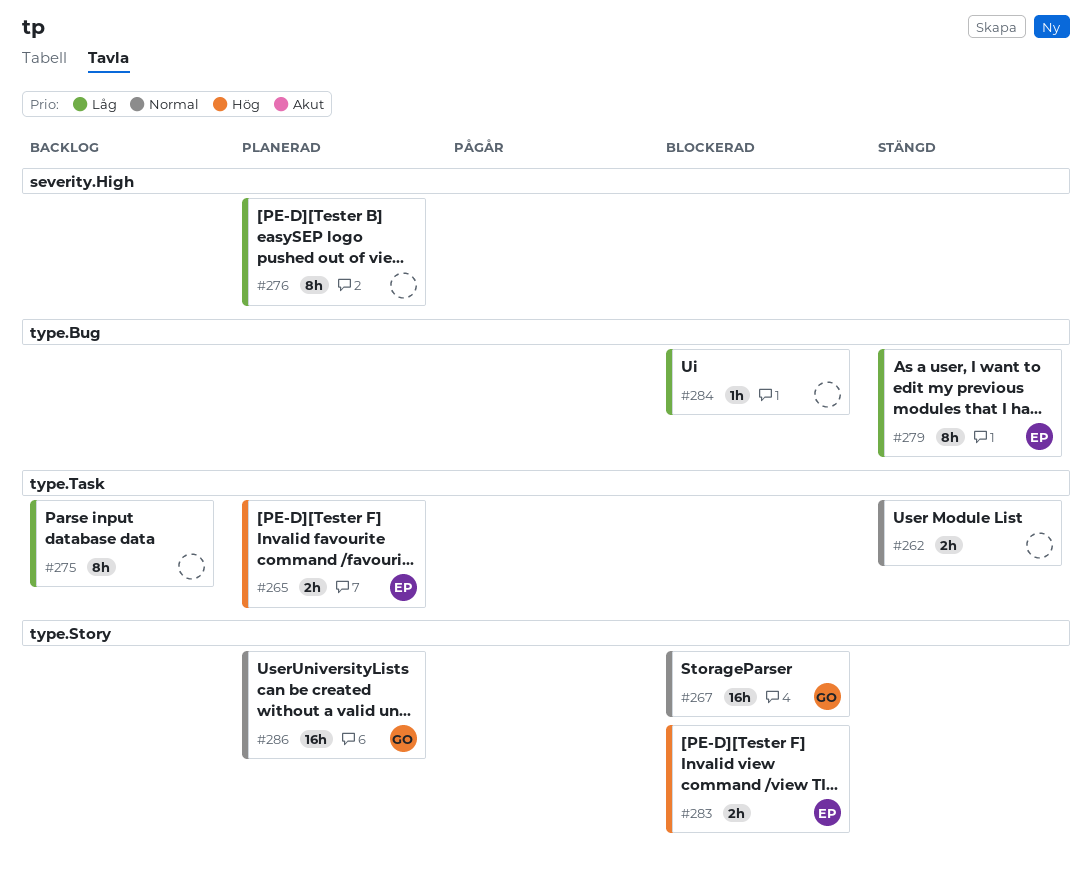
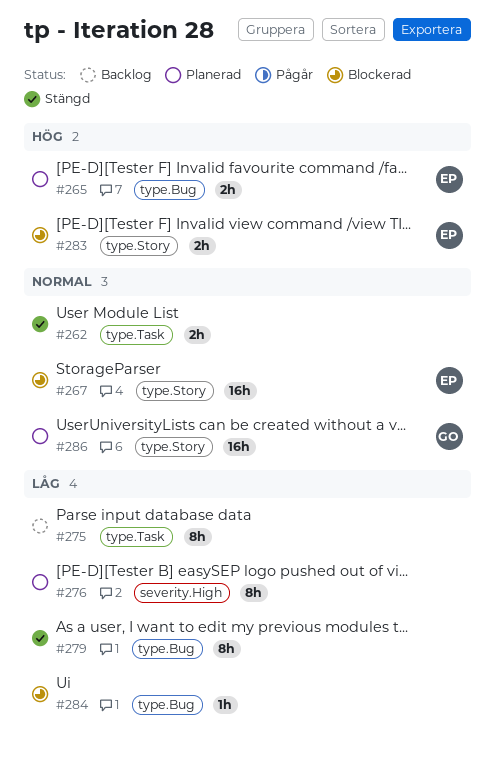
#265, label: type.Task -> type.Bug
#267, owner: GO -> EP
#279, owner: EP -> none

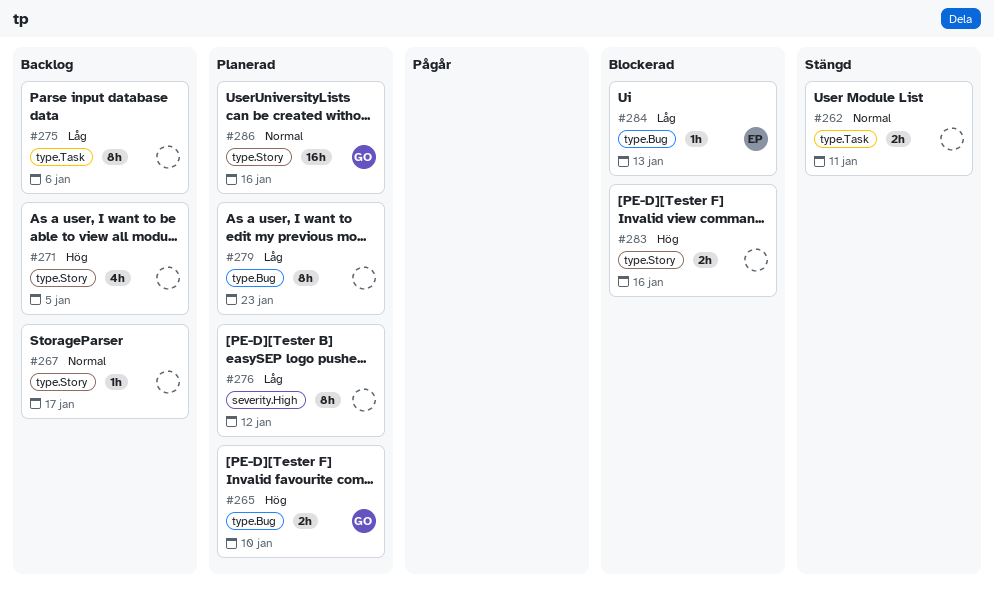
#265, owner: EP -> GO
#267, status: Blockerad -> Backlog
#267, owner: EP -> none
#267, estimate: 16h -> 1h
#271: none -> present
#279, status: Stängd -> Planerad
#283, owner: EP -> none
#284, owner: none -> EP

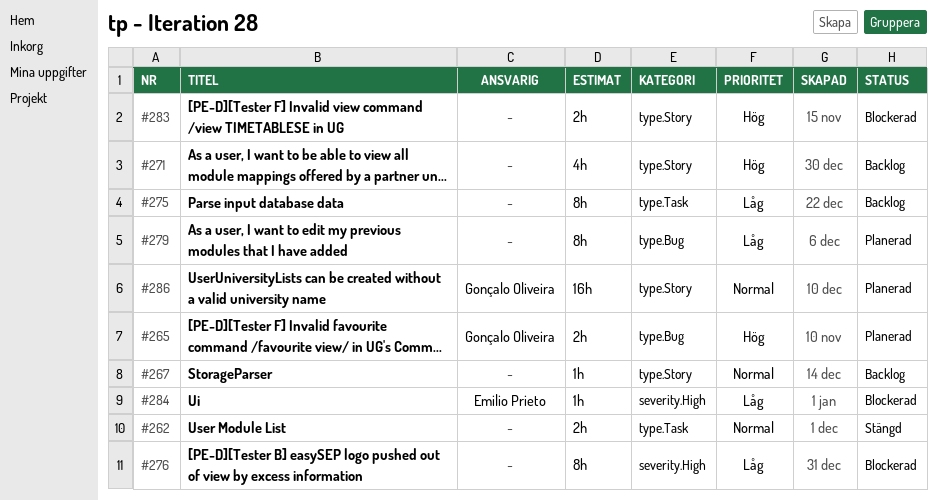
#276, status: Planerad -> Blockerad
#284, label: type.Bug -> severity.High

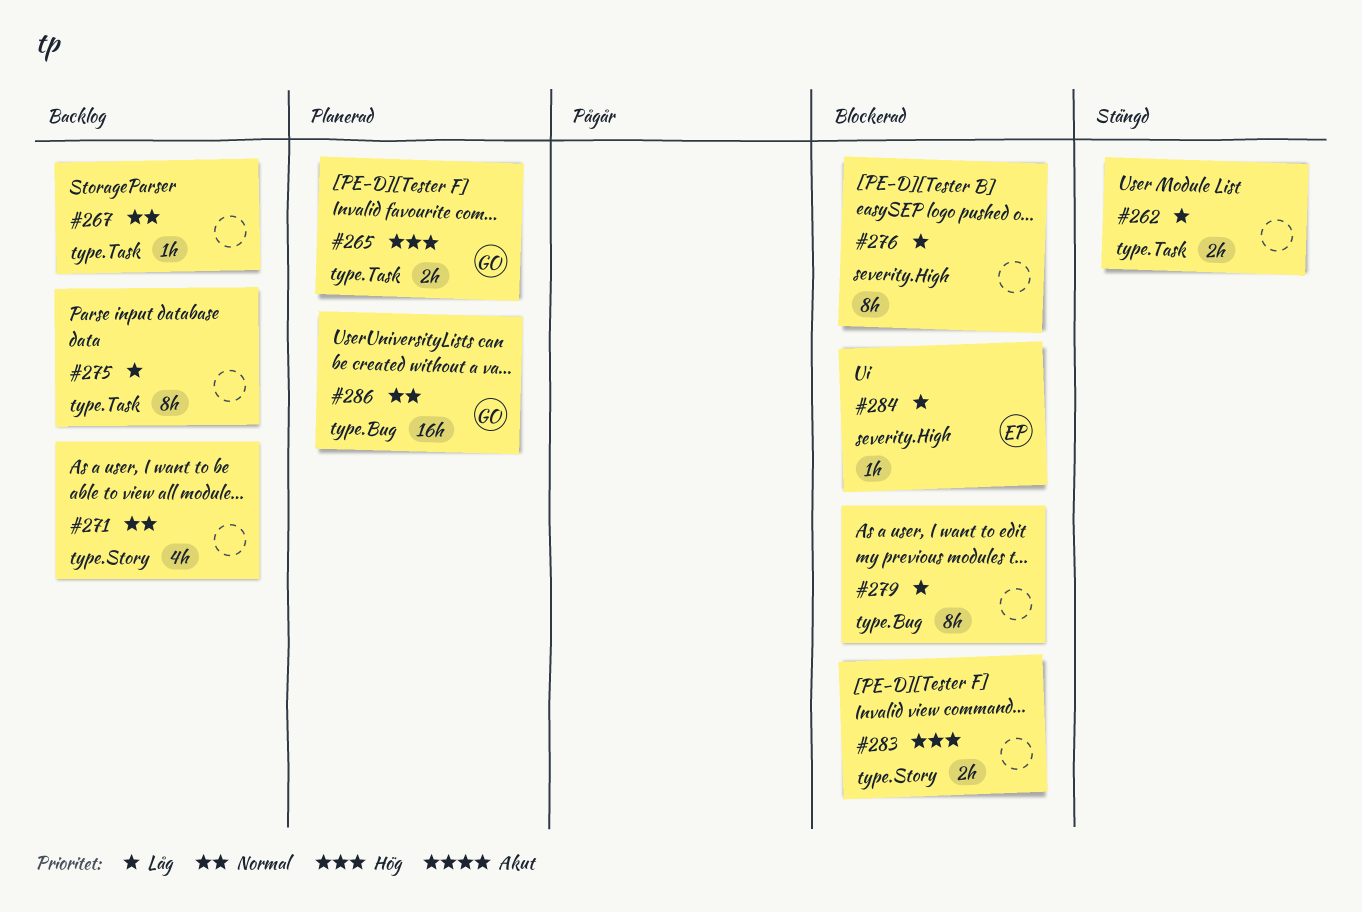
#262, priority: Normal -> Låg
#265, label: type.Bug -> type.Task
#267, label: type.Story -> type.Task
#271, priority: Hög -> Normal
#279, status: Planerad -> Blockerad
#286, label: type.Story -> type.Bug

